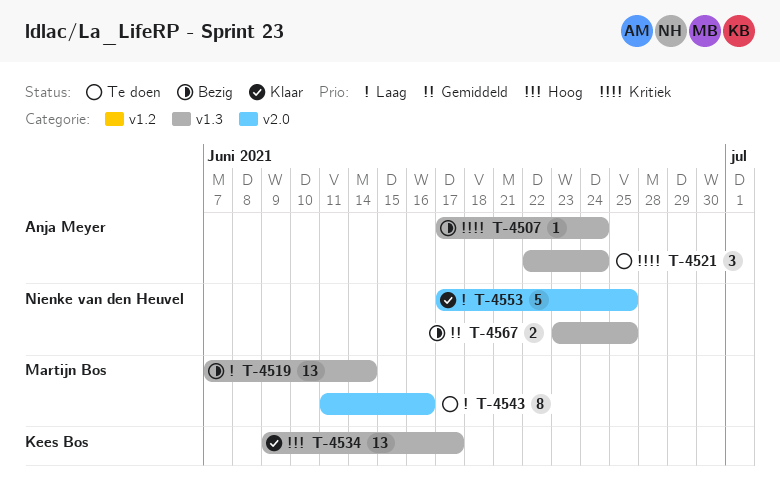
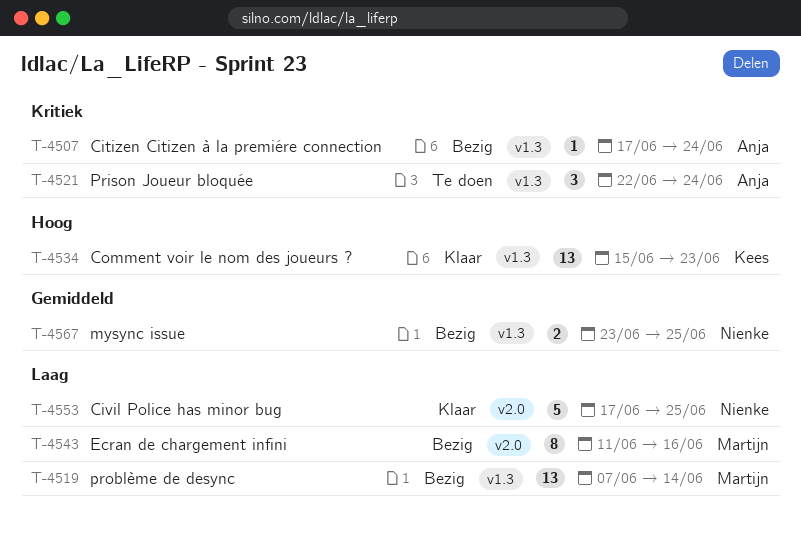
T-4534, start: Jun 9 -> Jun 15
T-4534, due: Jun 17 -> Jun 23
T-4543, status: Te doen -> Bezig

